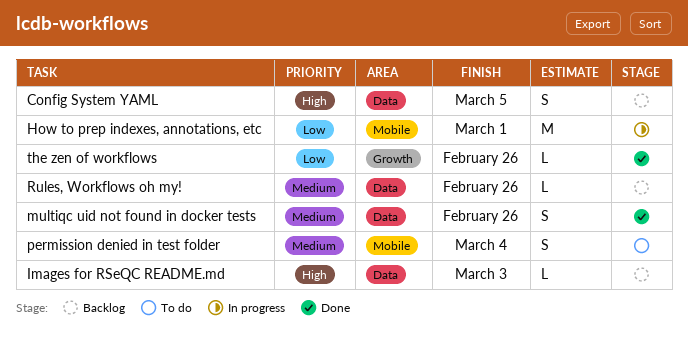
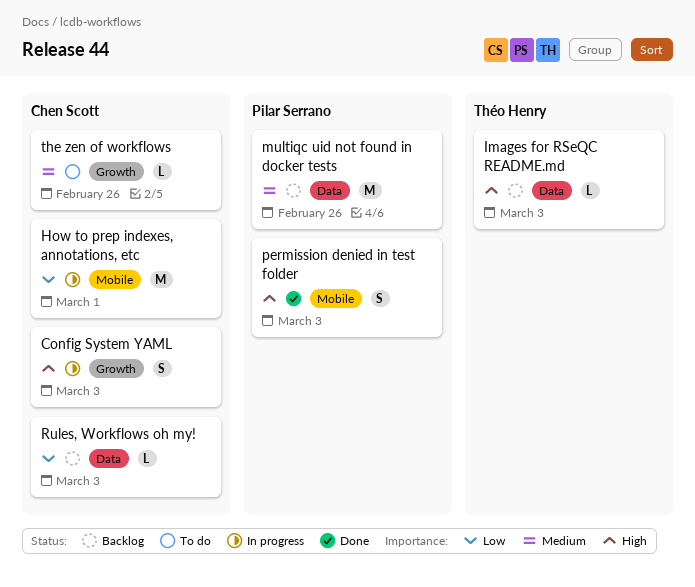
Config System YAML, status: Backlog -> In progress
Config System YAML, label: Data -> Growth
Config System YAML, due: Mar 5 -> Mar 3
multiqc uid not found in docker tests, status: Done -> Backlog
multiqc uid not found in docker tests, estimate: S -> M
permission denied in test folder, status: To do -> Done
permission denied in test folder, priority: Medium -> High
permission denied in test folder, due: Mar 4 -> Mar 3
Rules, Workflows oh my!, priority: Medium -> Low
Rules, Workflows oh my!, due: Feb 26 -> Mar 3
the zen of workflows, status: Done -> To do
the zen of workflows, priority: Low -> Medium

